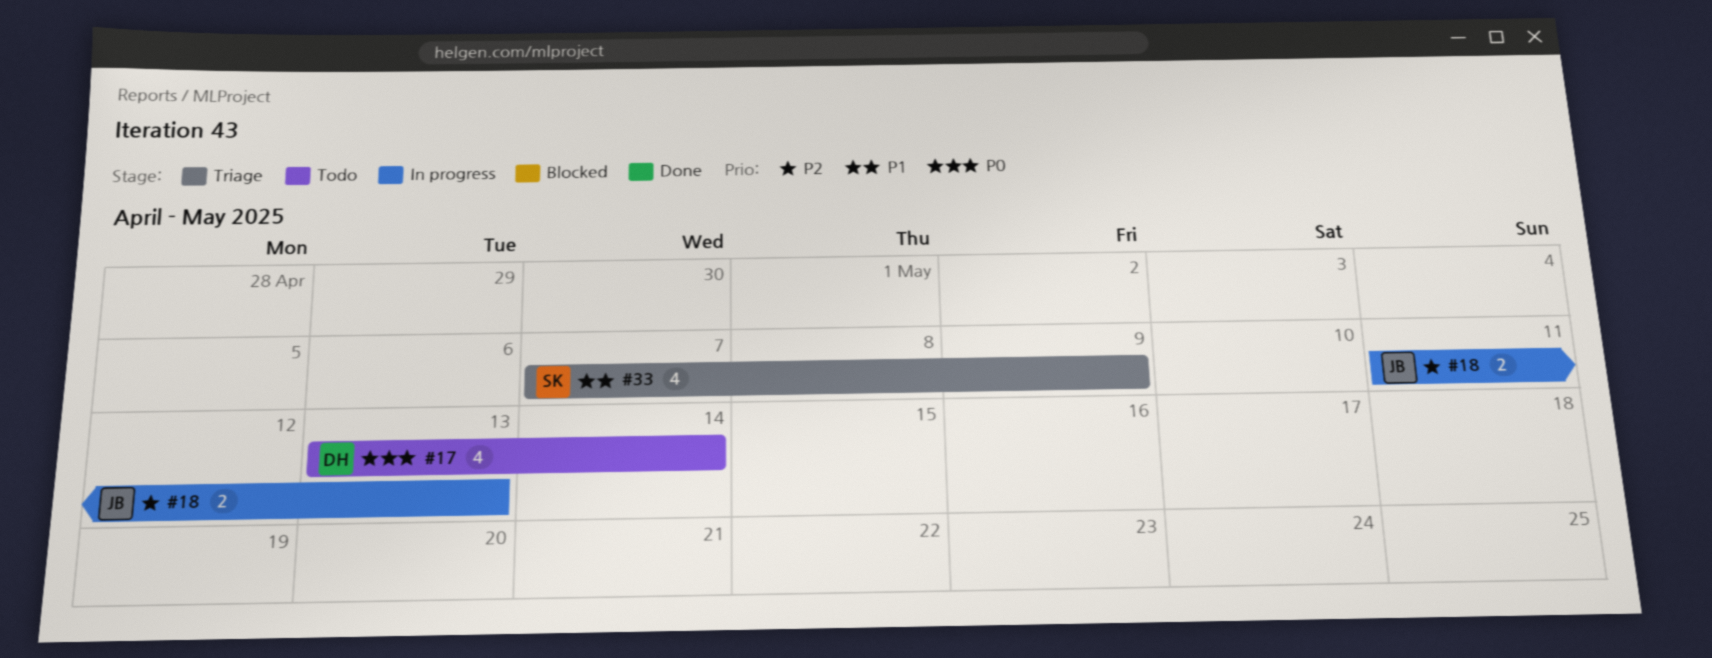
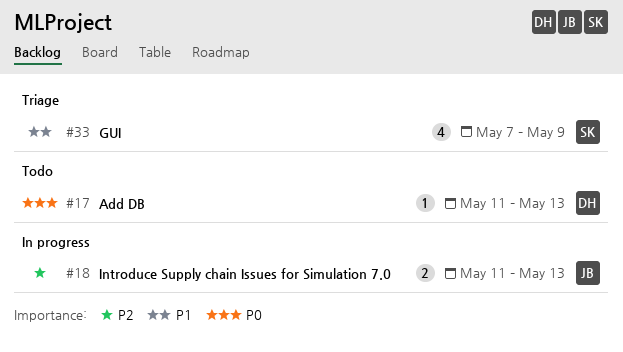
#17, estimate: 4 -> 1
#17, start: May 13 -> May 11
#17, due: May 14 -> May 13

